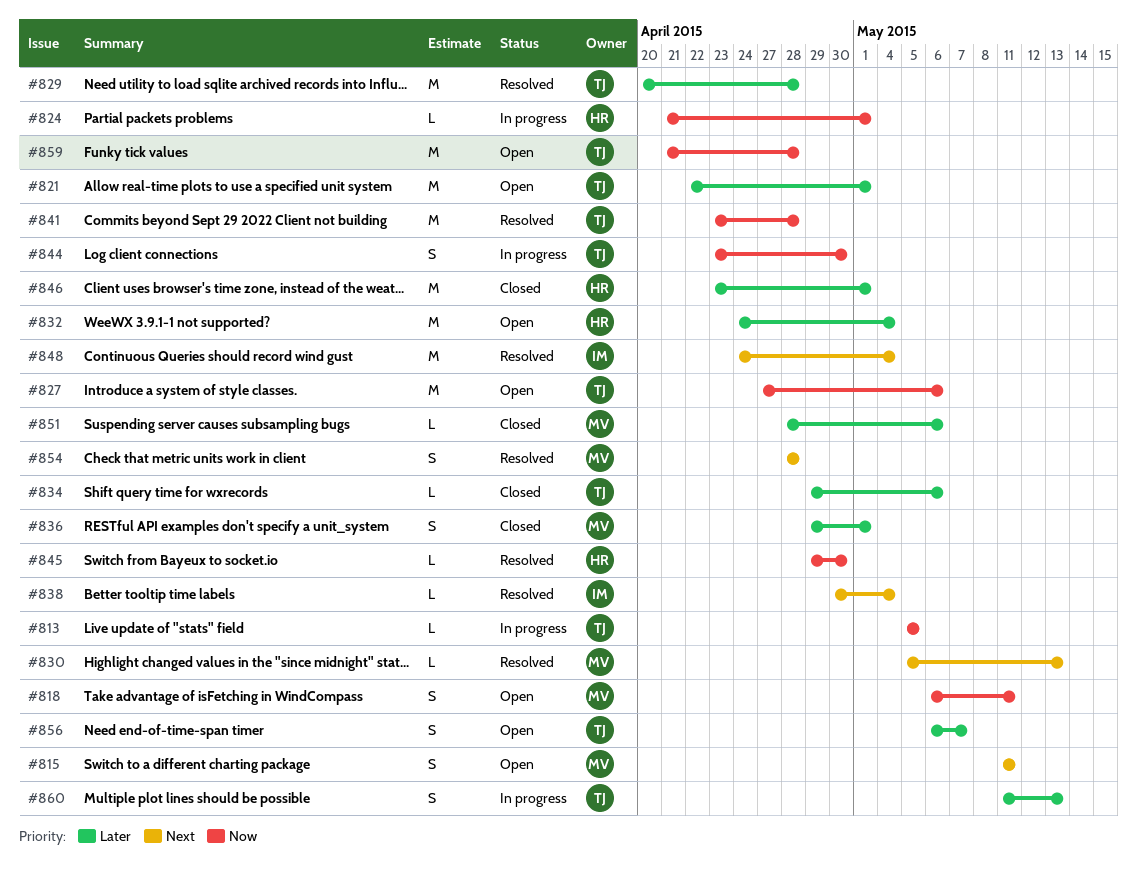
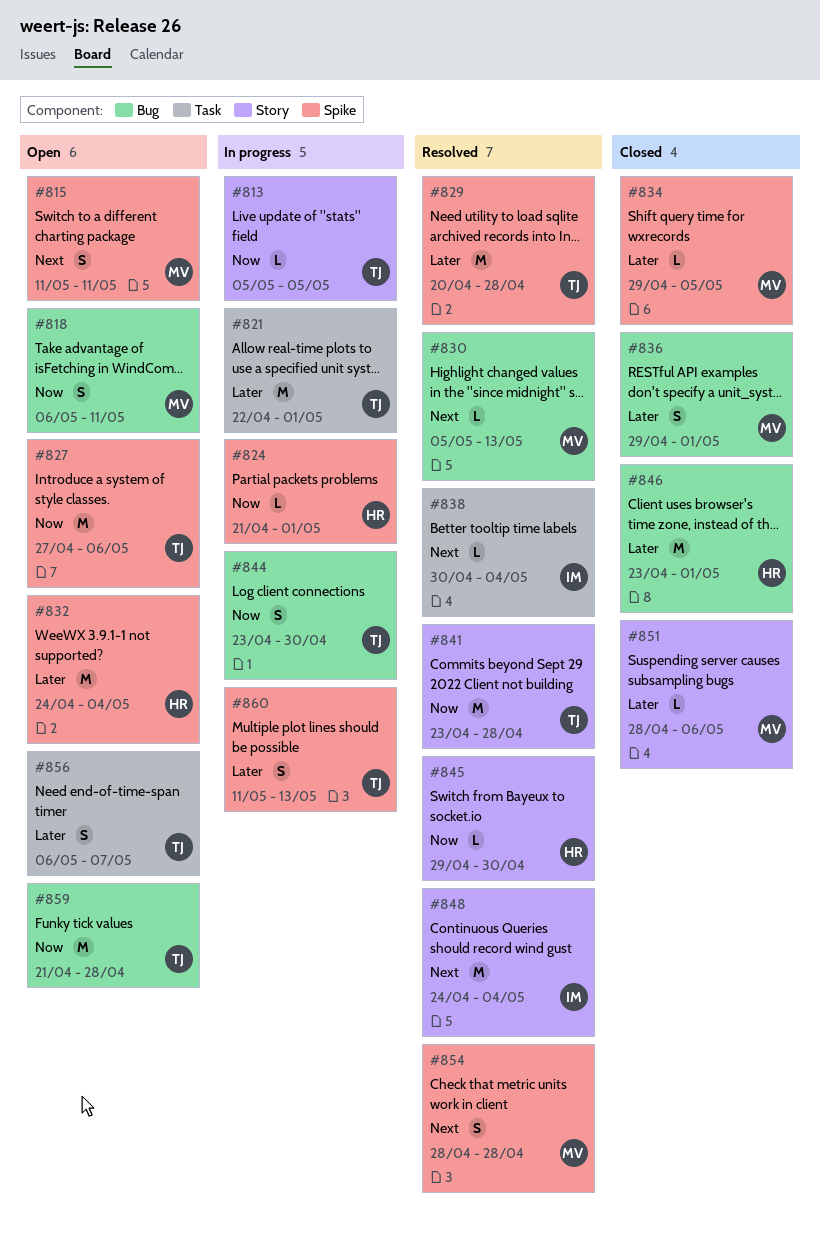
#821, status: Open -> In progress
#834, owner: TJ -> MV
#834, due: May 6 -> May 5

